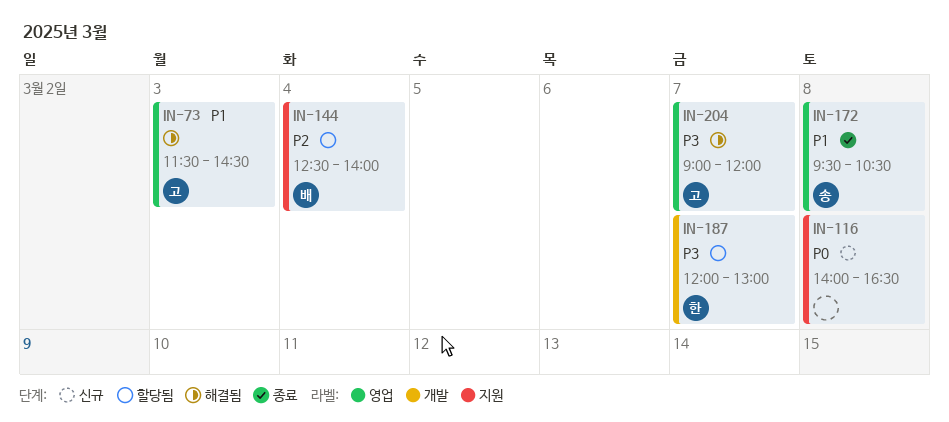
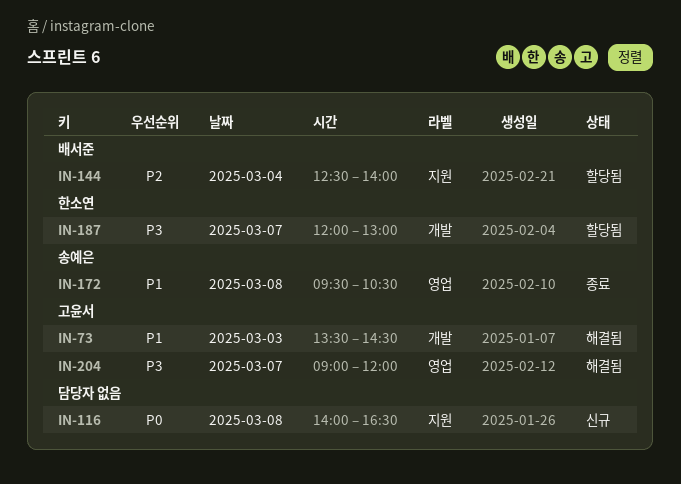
IN-73, label: 영업 -> 개발
IN-73, begins: 11:30 -> 13:30

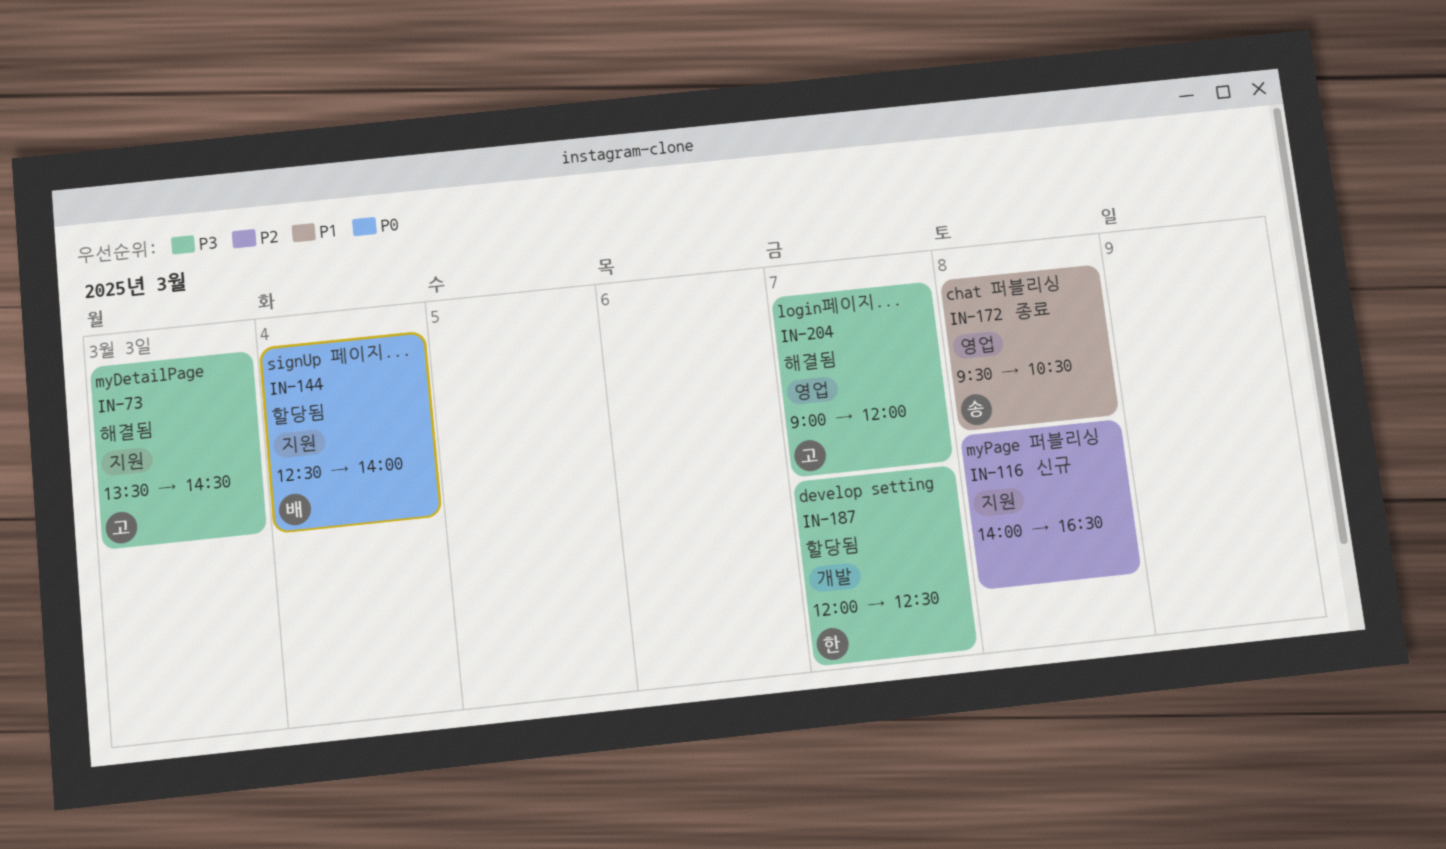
IN-73, priority: P1 -> P3
IN-73, label: 개발 -> 지원
IN-116, priority: P0 -> P2
IN-144, priority: P2 -> P0
IN-187, ends: 13:00 -> 12:30

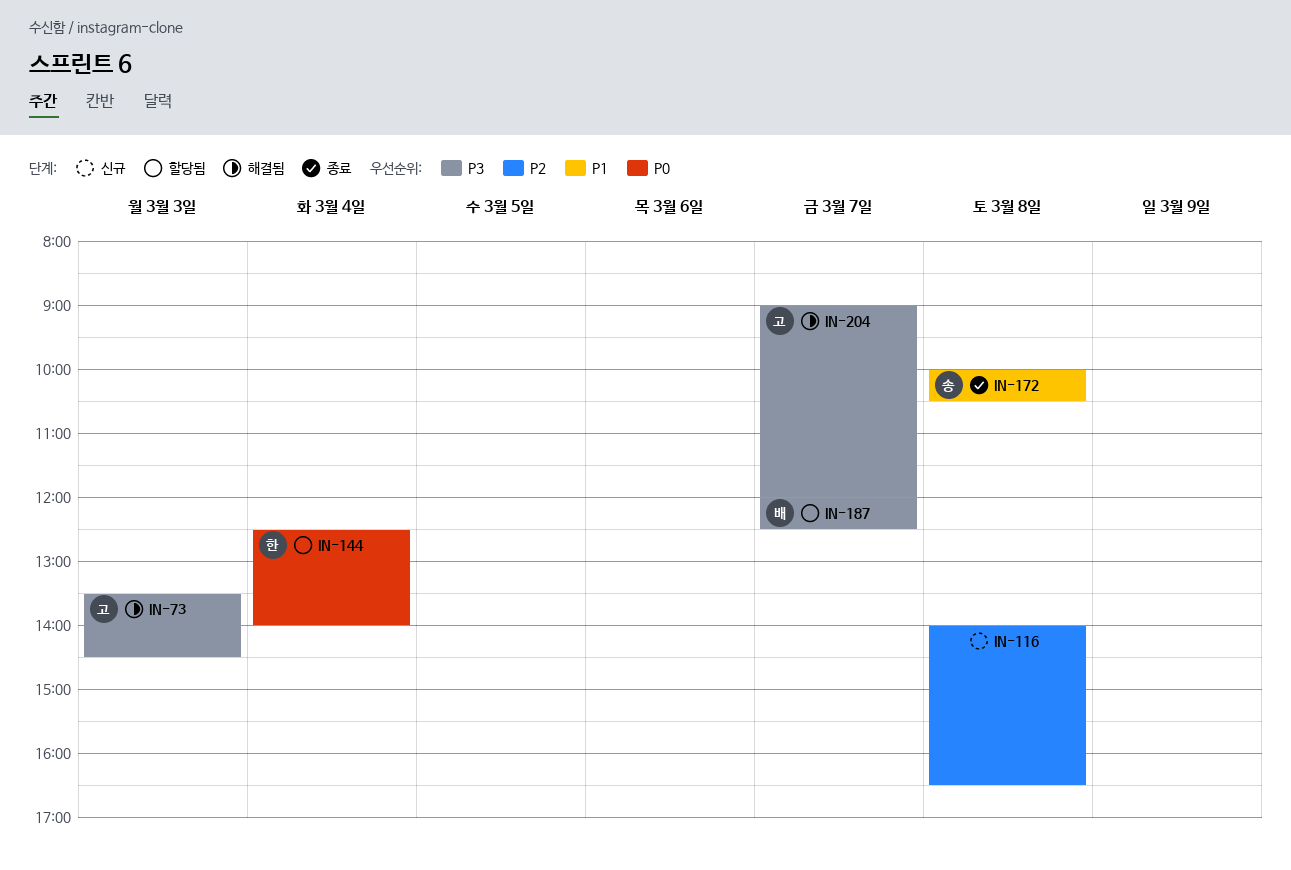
IN-144, owner: 배 -> 한
IN-172, begins: 09:30 -> 10:00
IN-187, owner: 한 -> 배

